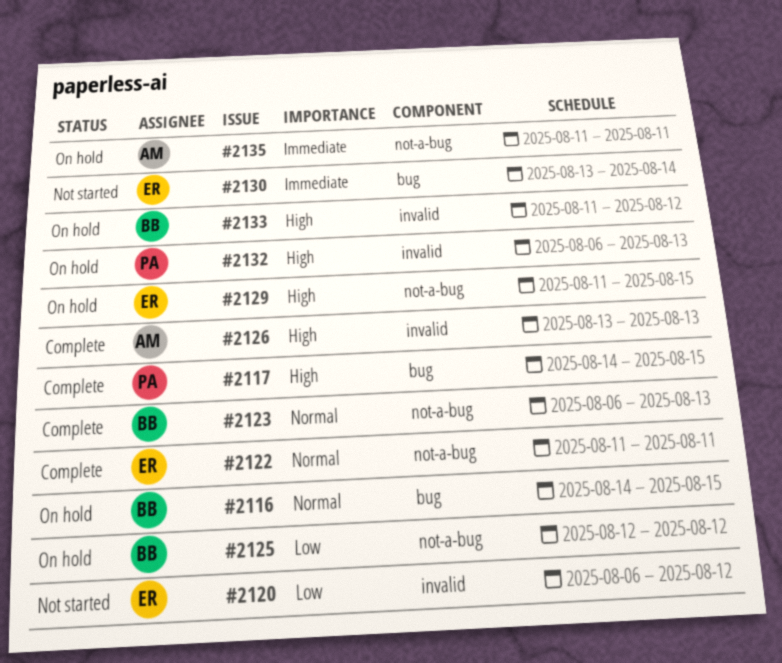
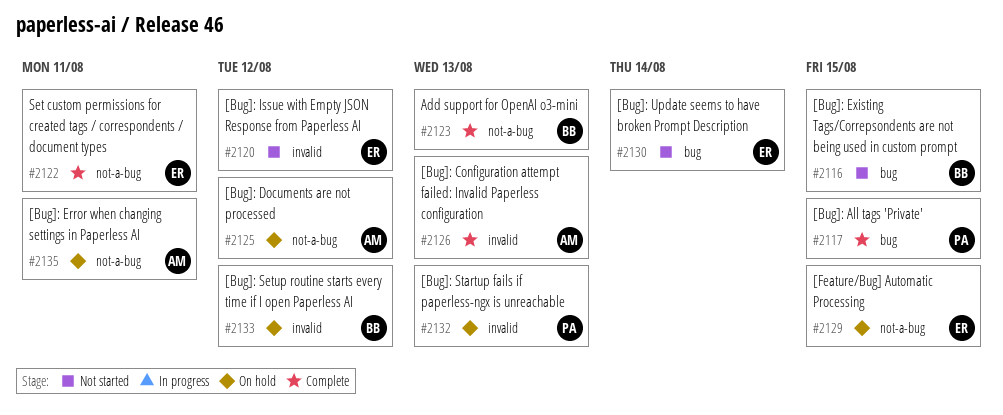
#2116, status: On hold -> Not started
#2125, owner: BB -> AM

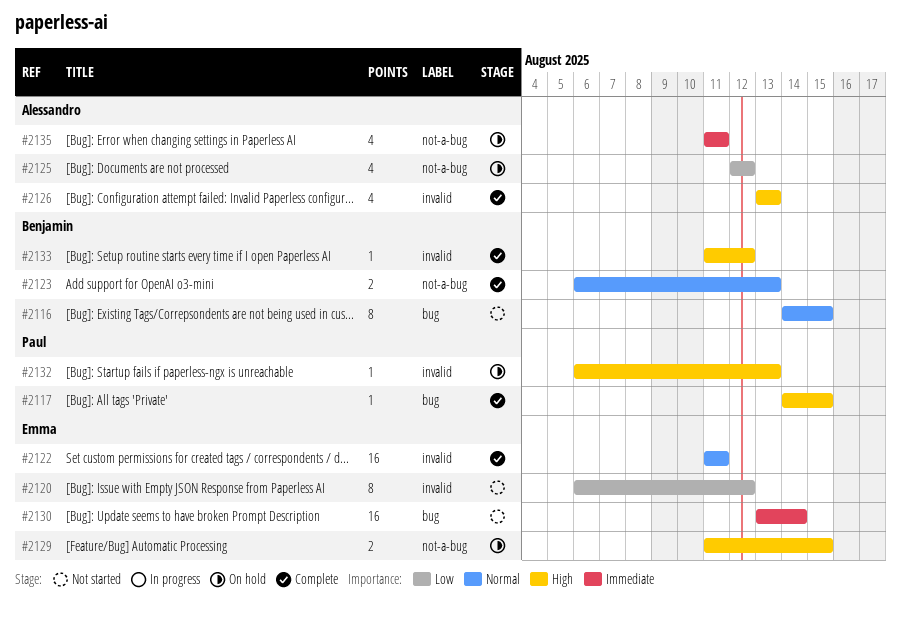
#2122, label: not-a-bug -> invalid
#2133, status: On hold -> Complete

